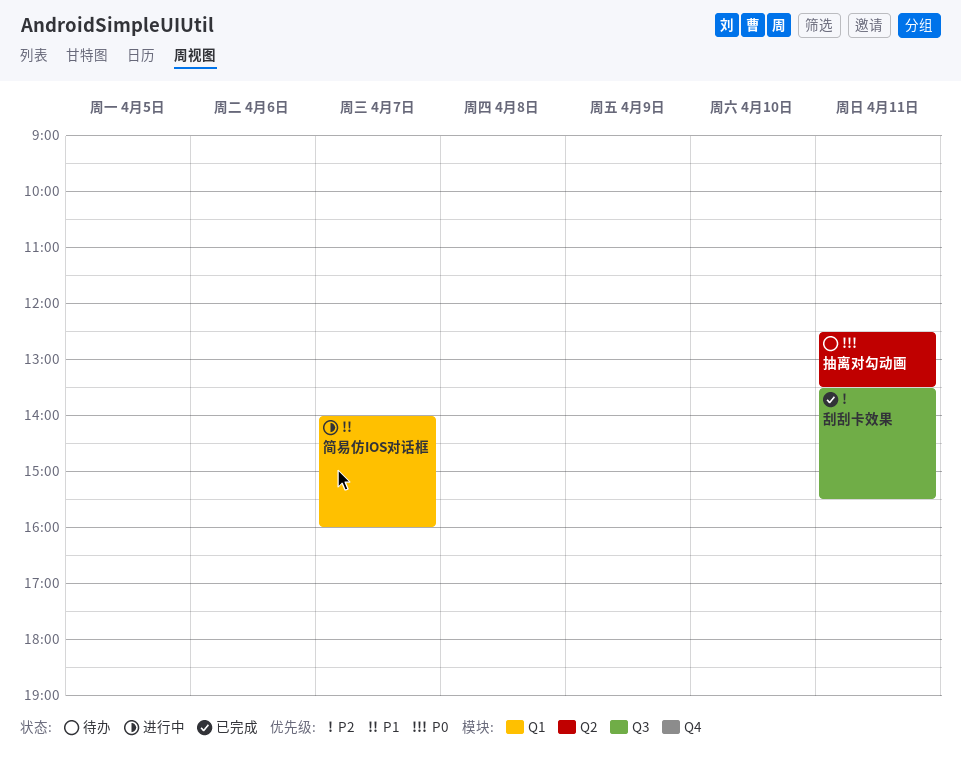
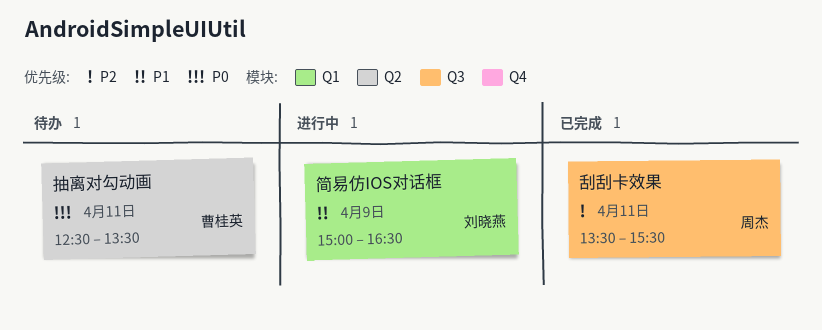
简易仿IOS对话框, day: Apr 7 -> Apr 9
简易仿IOS对话框, begins: 14:00 -> 15:00
简易仿IOS对话框, ends: 16:00 -> 16:30

